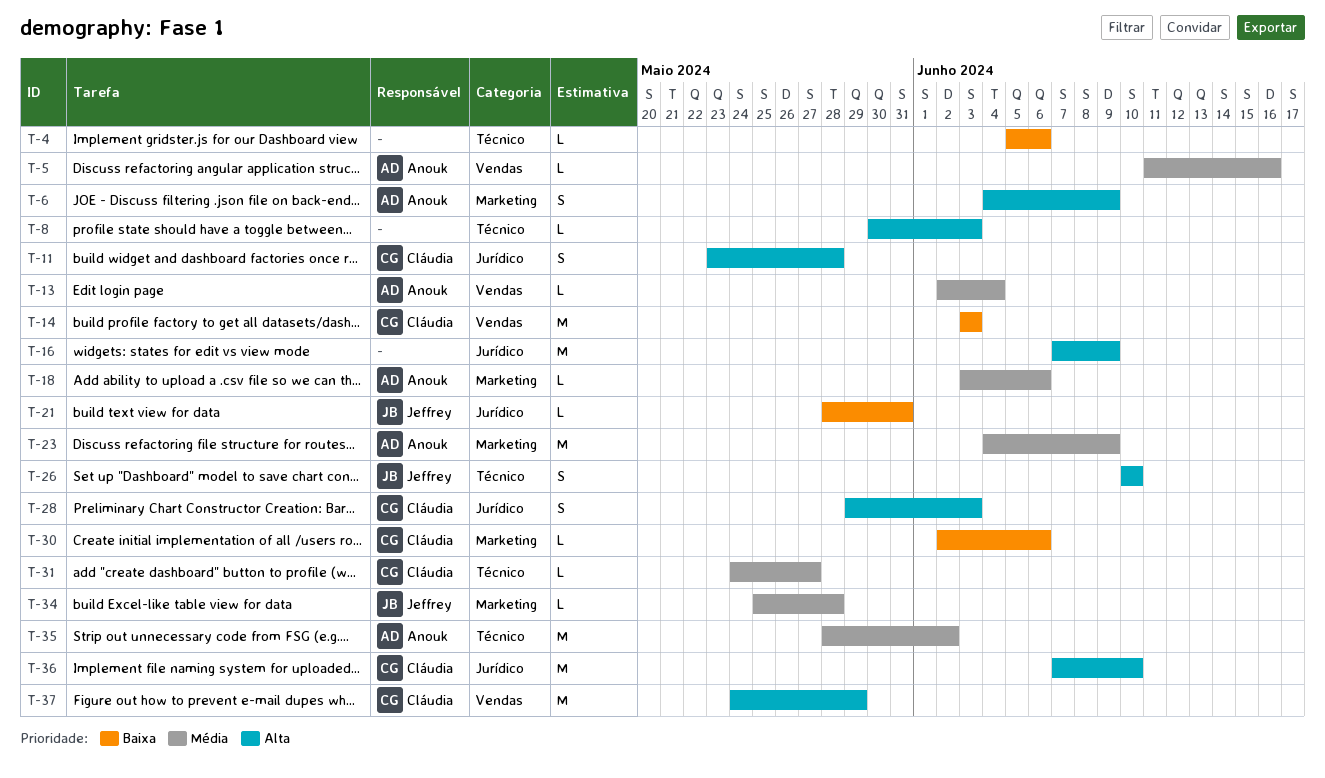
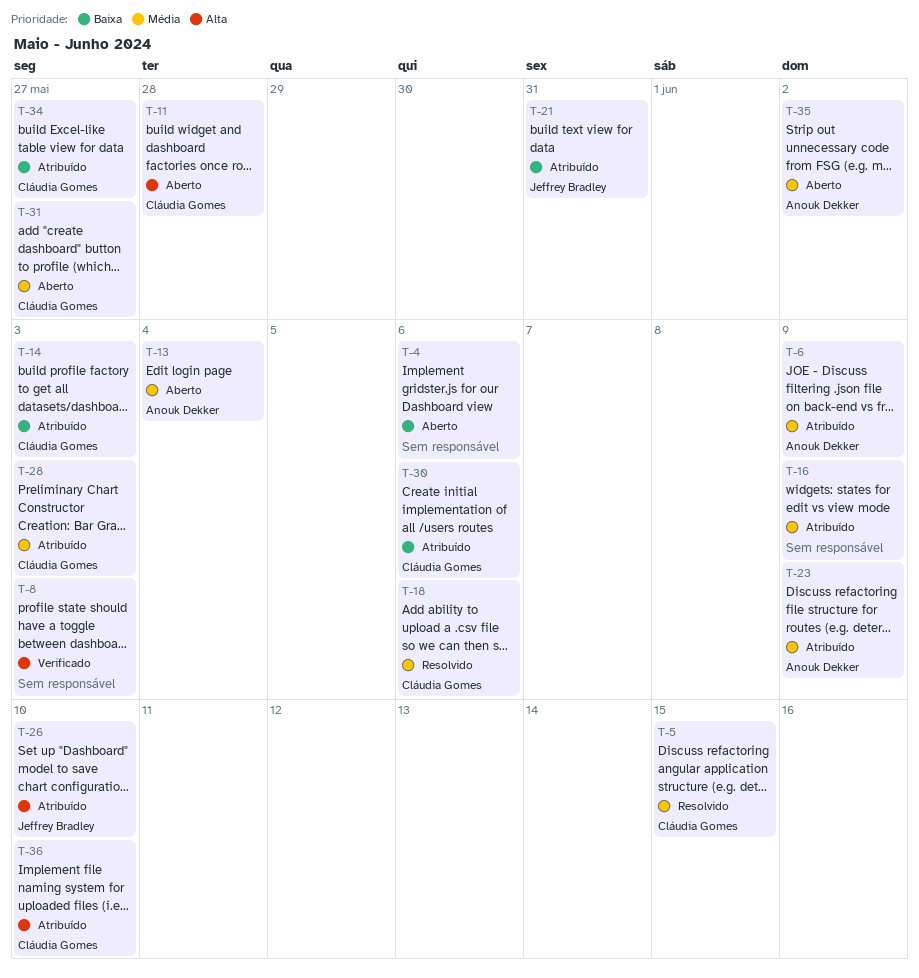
T-5, owner: Anouk Dekker -> Cláudia Gomes
T-5, due: Jun 16 -> Jun 15
T-6, priority: Alta -> Média
T-16, priority: Alta -> Média
T-18, owner: Anouk Dekker -> Cláudia Gomes
T-28, priority: Alta -> Média
T-34, owner: Jeffrey Bradley -> Cláudia Gomes
T-34, priority: Média -> Baixa
T-34, due: May 28 -> May 27
T-37: present -> none

